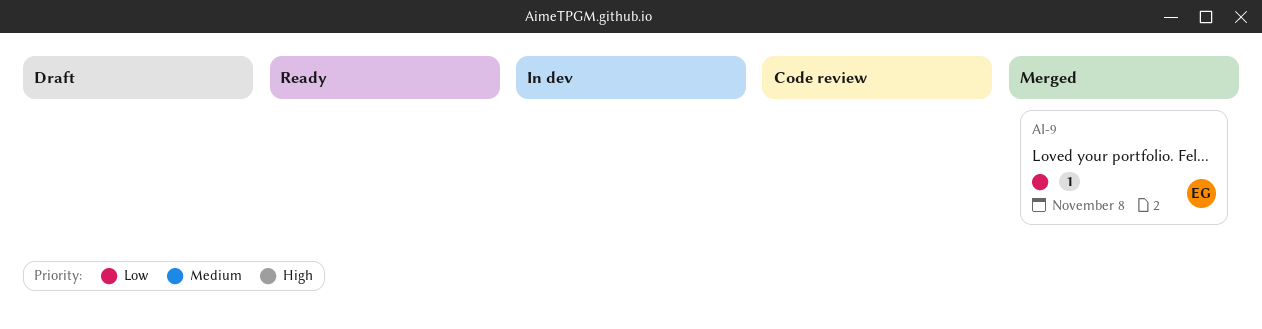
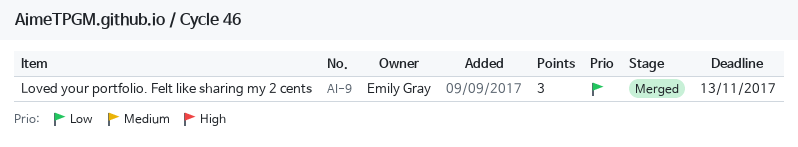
AI-9, estimate: 1 -> 3
AI-9, due: Nov 8 -> Nov 13

